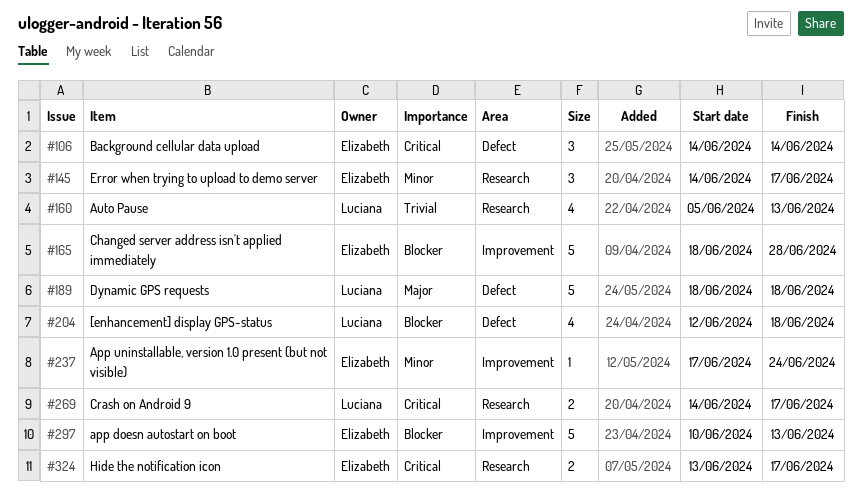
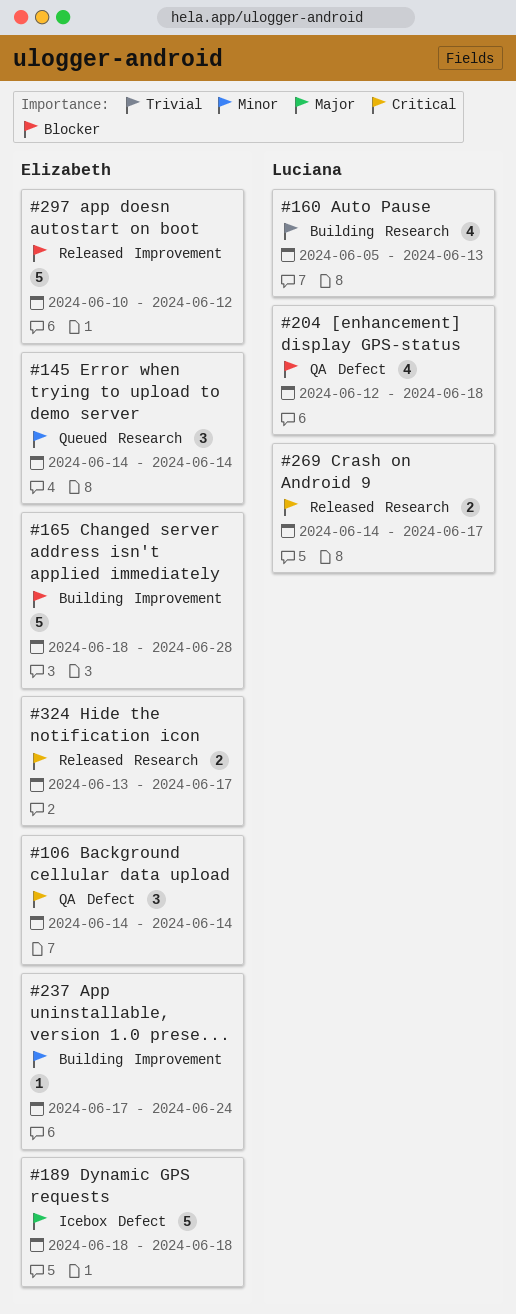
#145, due: Jun 17 -> Jun 14
#189, owner: Luciana -> Elizabeth
#297, due: Jun 13 -> Jun 12

